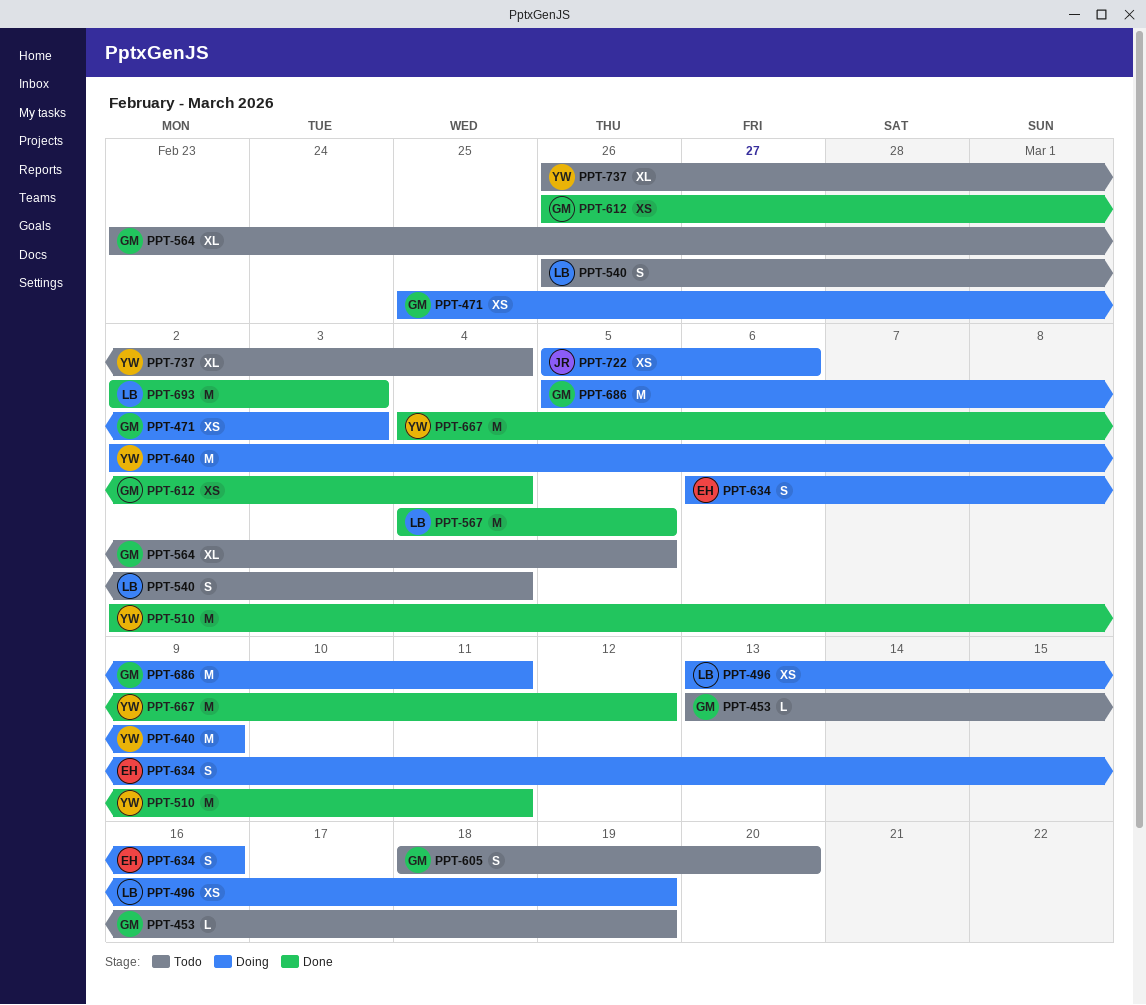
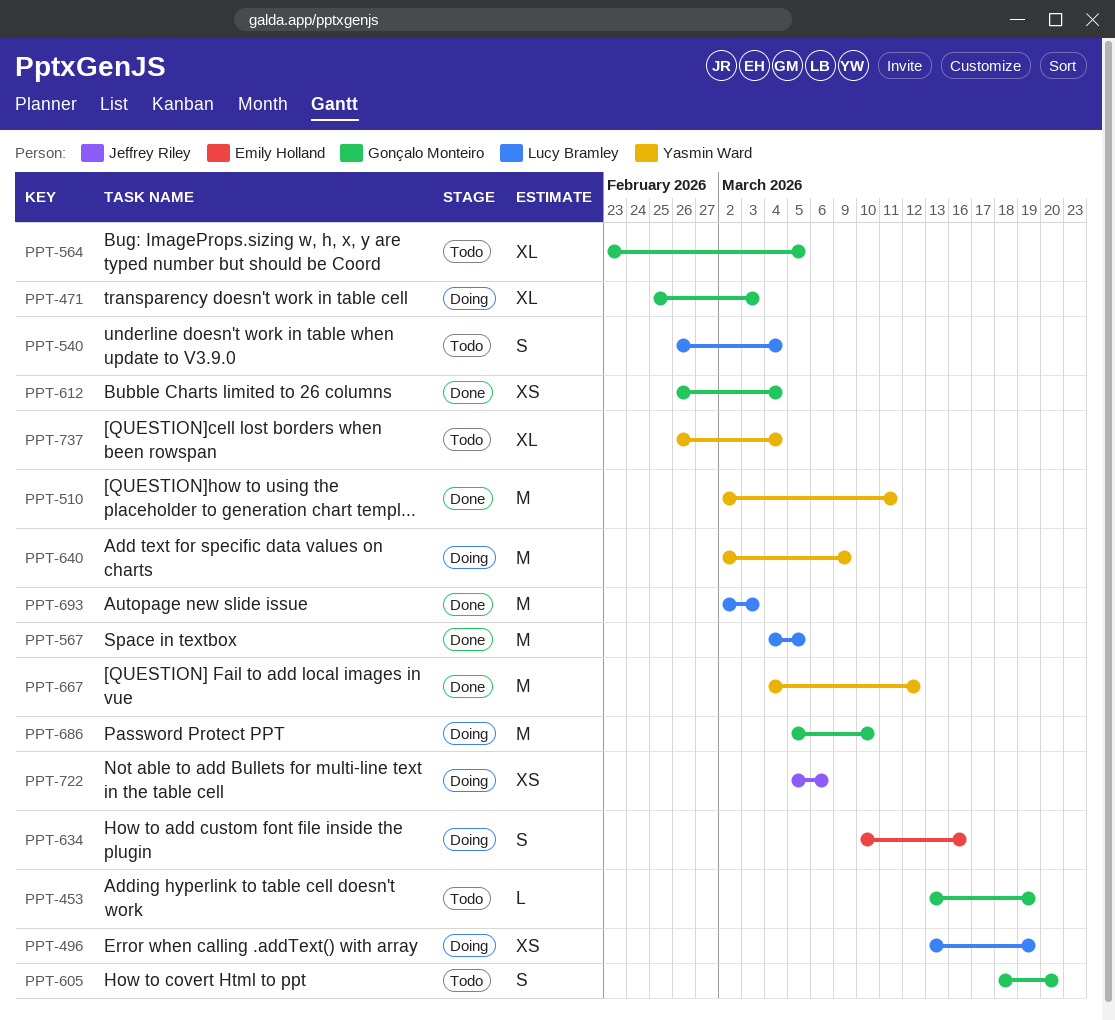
PPT-471, estimate: XS -> XL
PPT-634, start: Mar 6 -> Mar 10
PPT-686, due: Mar 11 -> Mar 10

